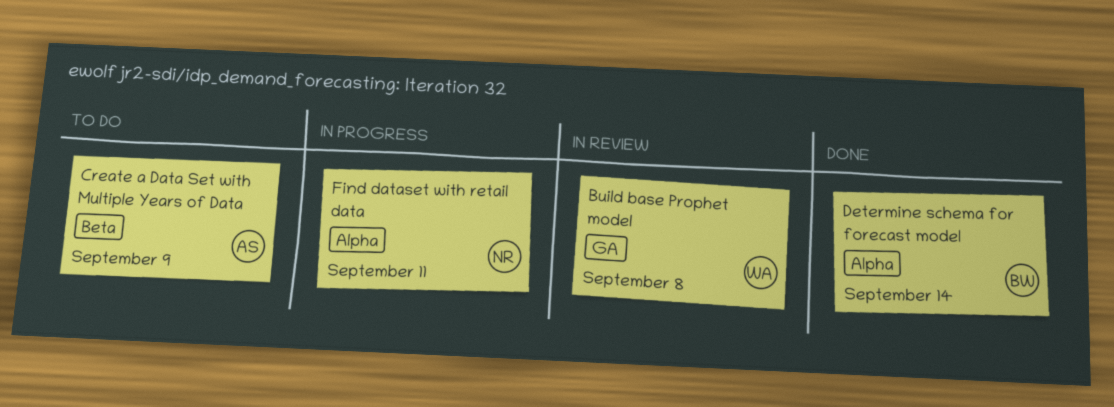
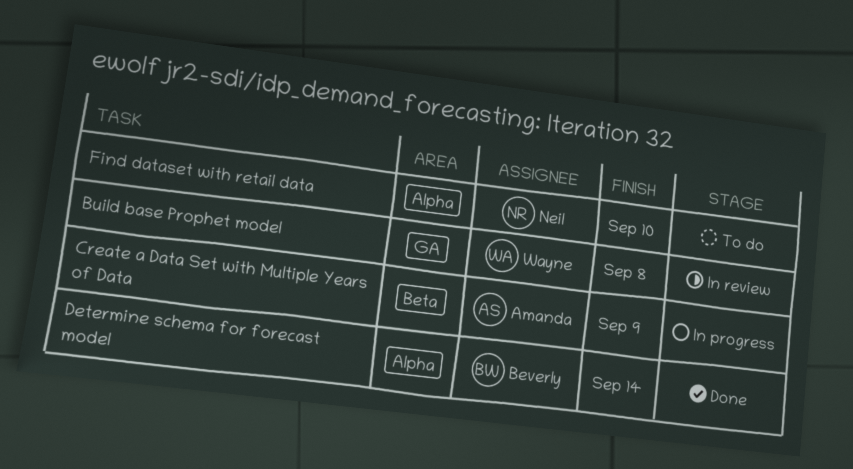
Create a Data Set with Multiple Years of Data, status: To do -> In progress
Find dataset with retail data, status: In progress -> To do
Find dataset with retail data, due: Sep 11 -> Sep 10

